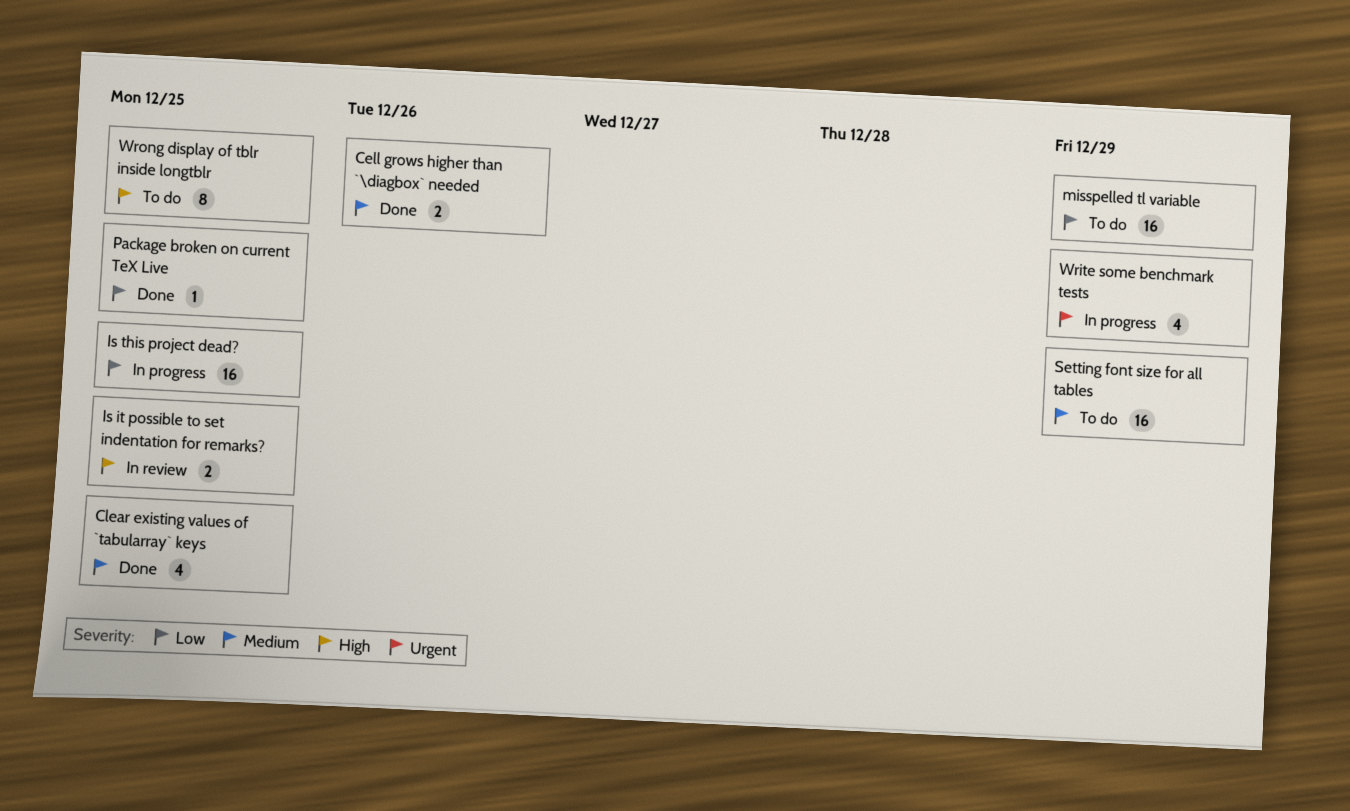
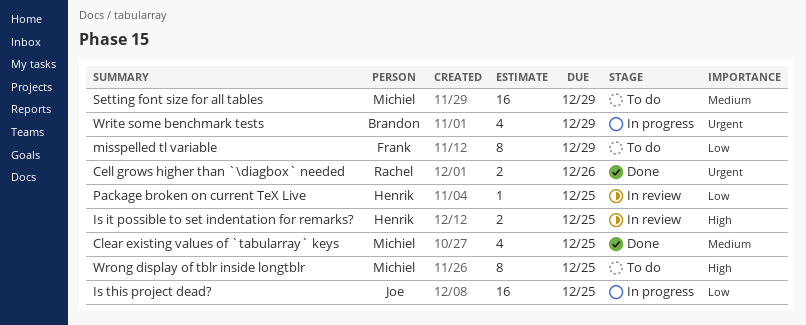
Cell grows higher than `\diagbox` needed, priority: Medium -> Urgent
misspelled tl variable, estimate: 16 -> 8
Package broken on current TeX Live, status: Done -> In review

